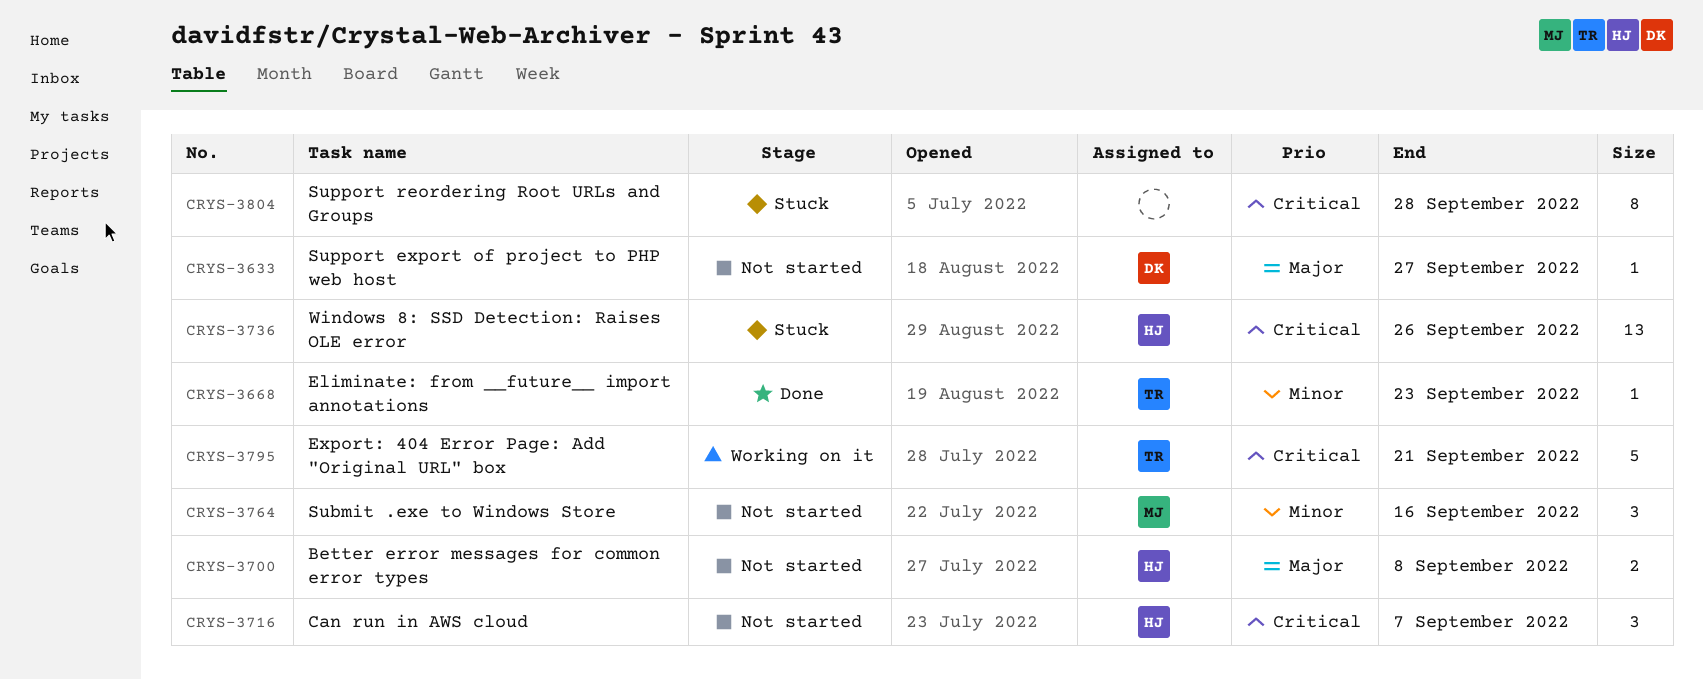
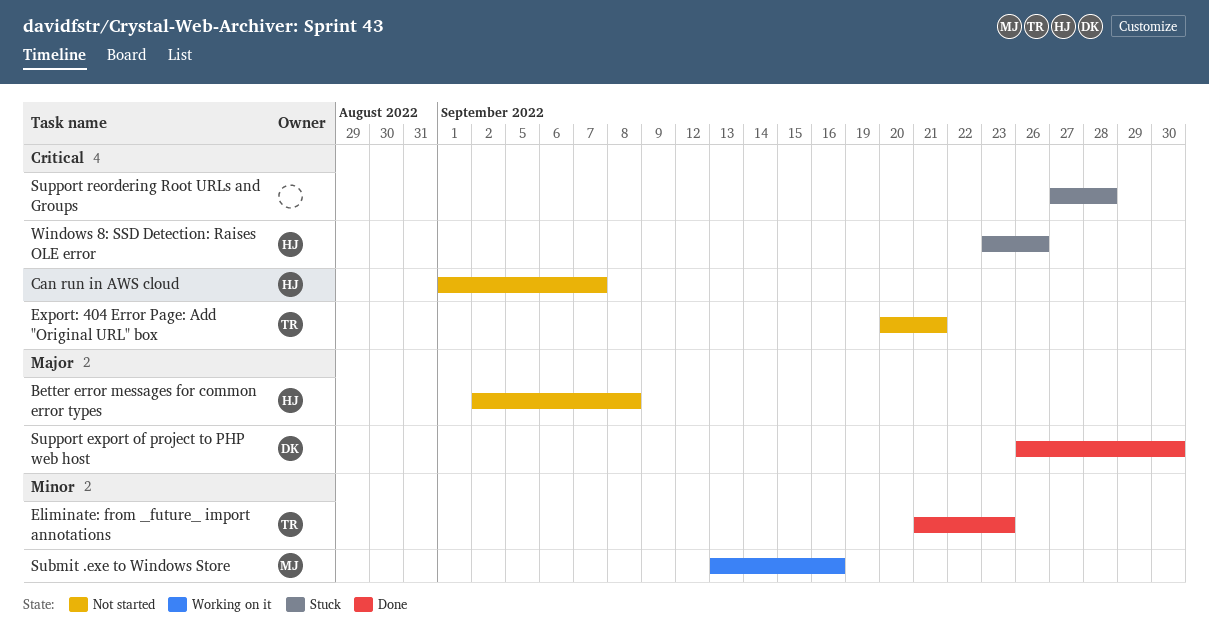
Export: 404 Error Page: Add "Original URL" box, status: Working on it -> Not started
Submit .exe to Windows Store, status: Not started -> Working on it
Support export of project to PHP web host, status: Not started -> Done
Support export of project to PHP web host, due: Sep 27 -> Sep 30

